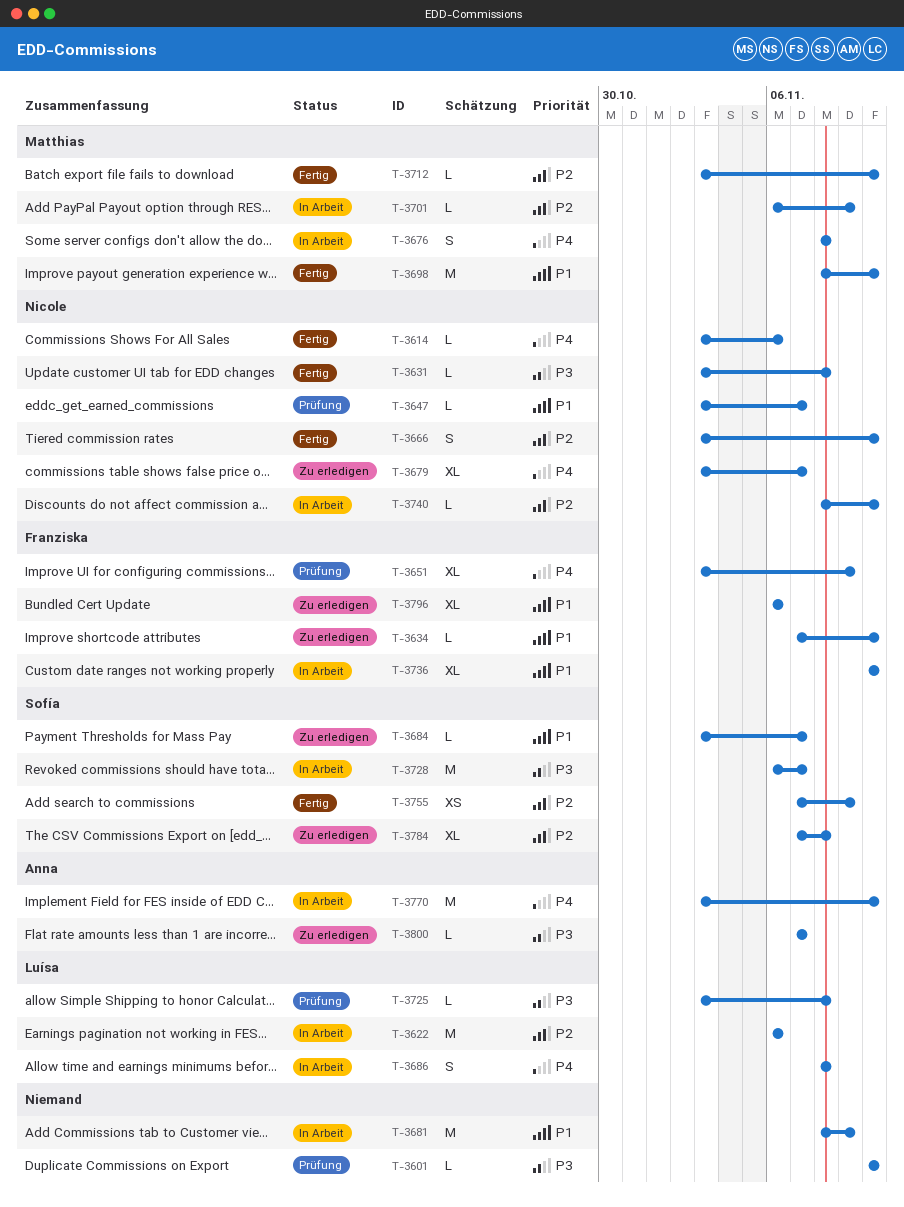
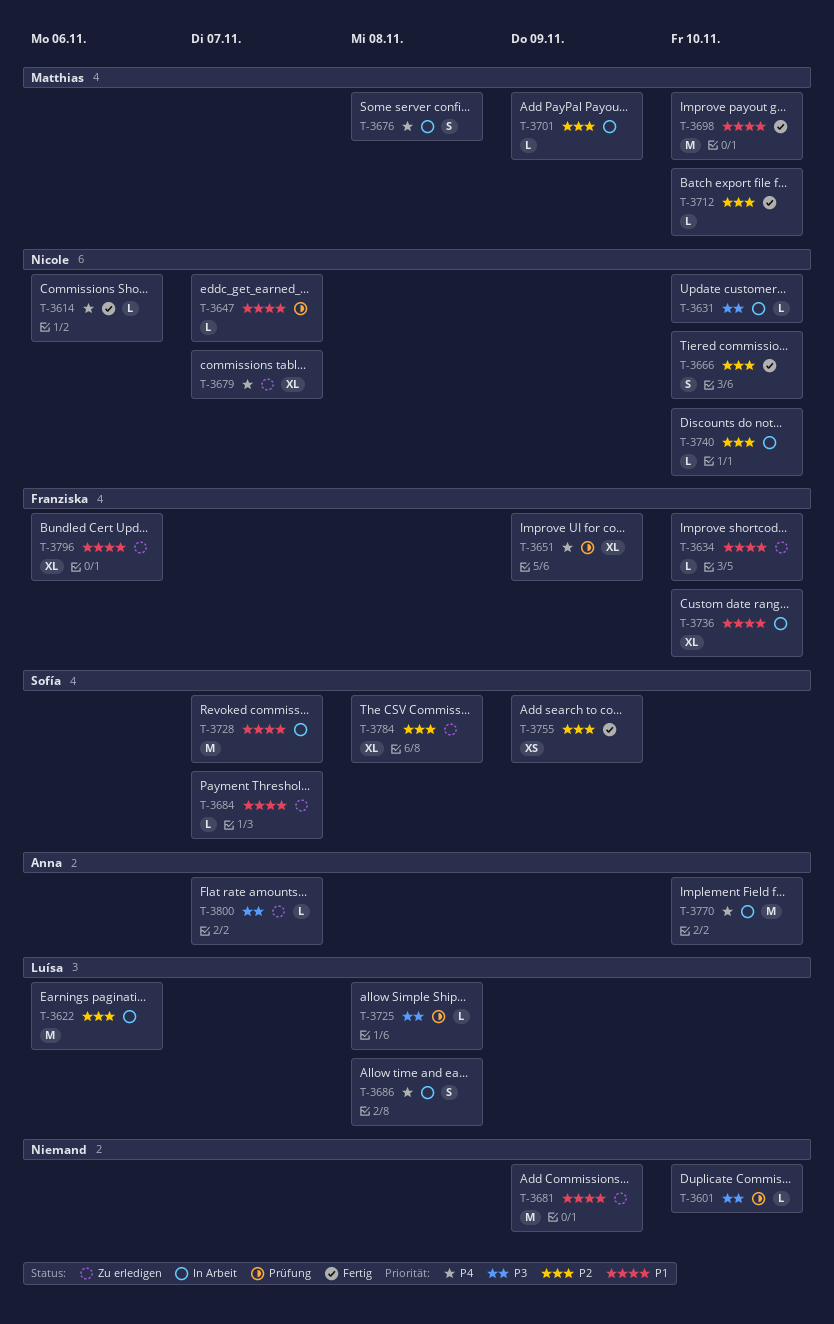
T-3631, status: Fertig -> In Arbeit
T-3631, due: Nov 8 -> Nov 10
T-3681, status: In Arbeit -> Zu erledigen
T-3728, priority: P3 -> P1

